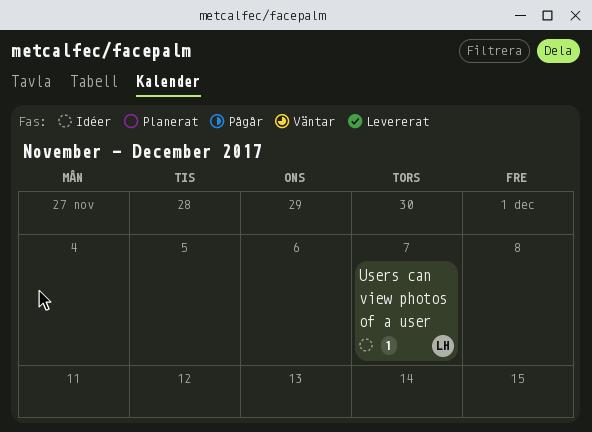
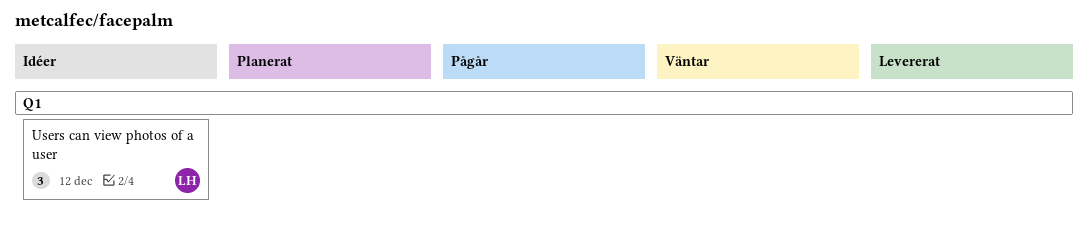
Users can view photos of a user, estimate: 1 -> 3
Users can view photos of a user, due: Dec 7 -> Dec 12

